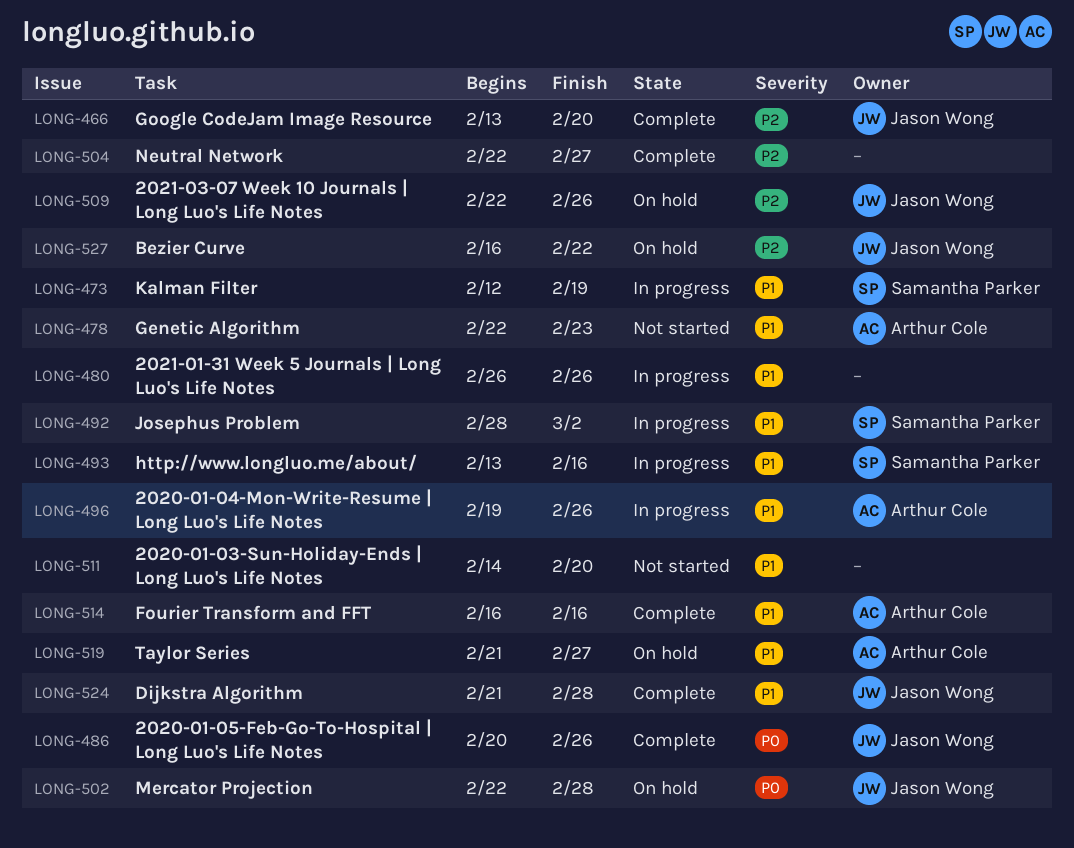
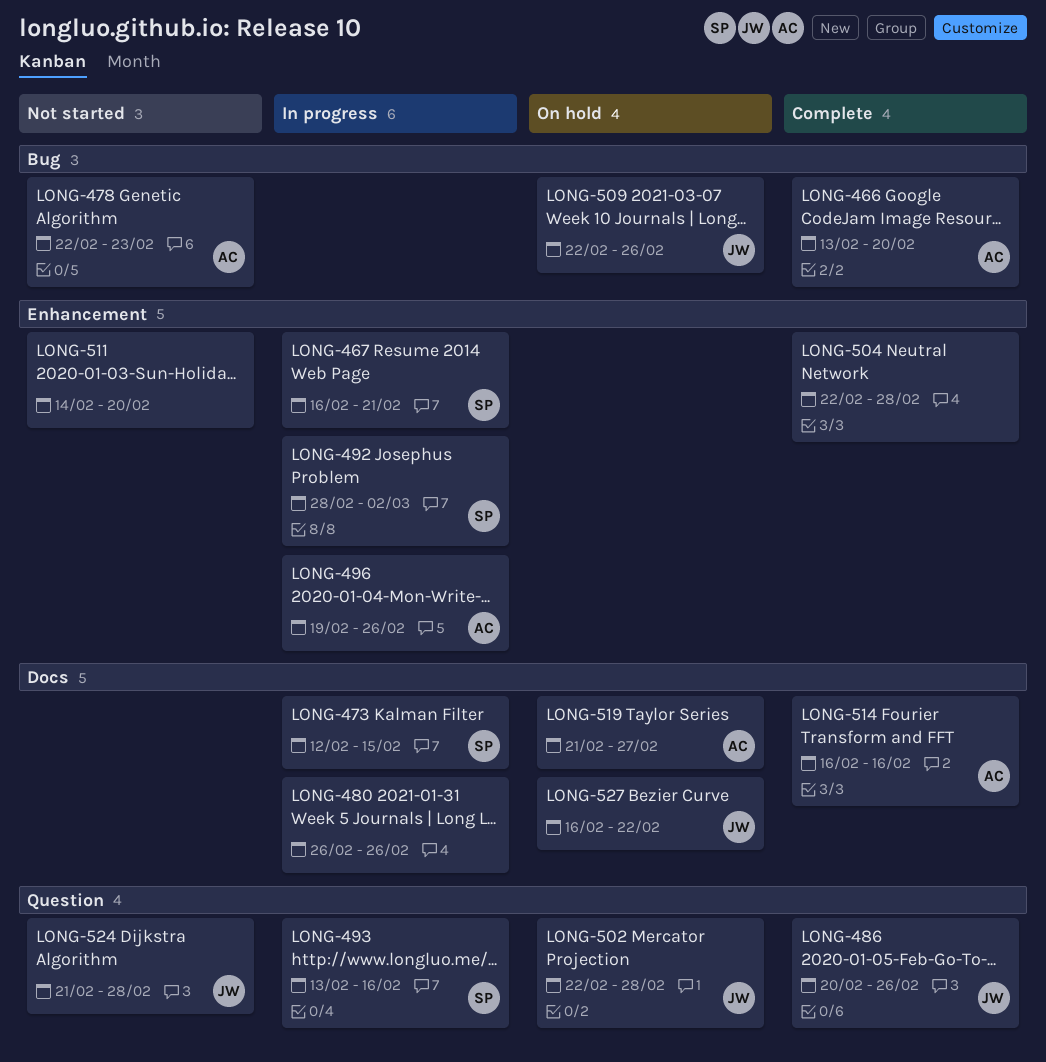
LONG-466, owner: Jason Wong -> Arthur Cole
LONG-467: none -> present
LONG-473, due: Feb 19 -> Feb 15
LONG-504, due: Feb 27 -> Feb 28
LONG-524, status: Complete -> Not started

